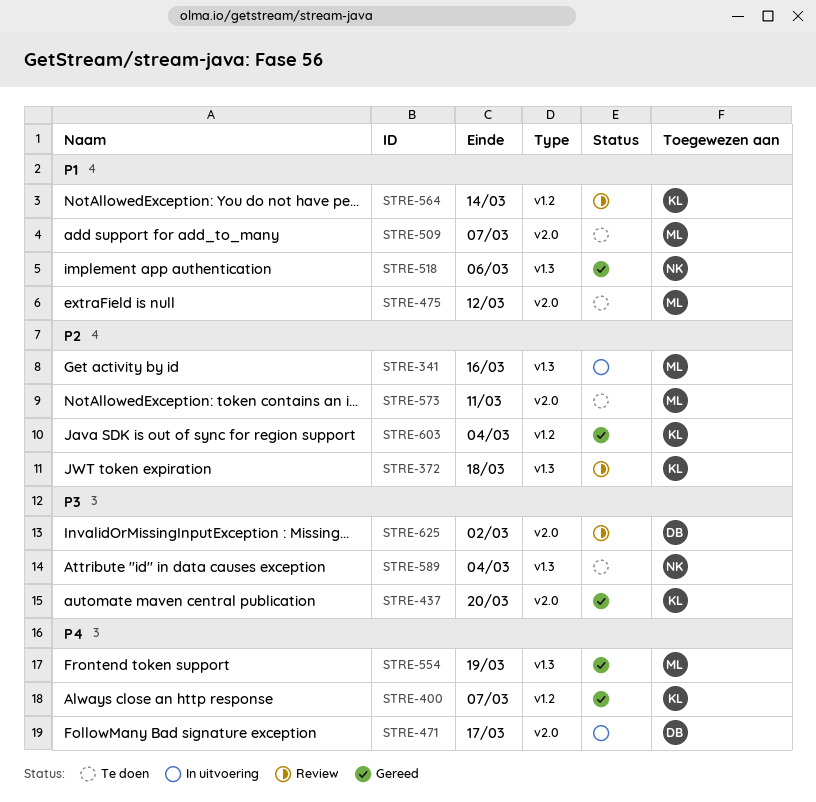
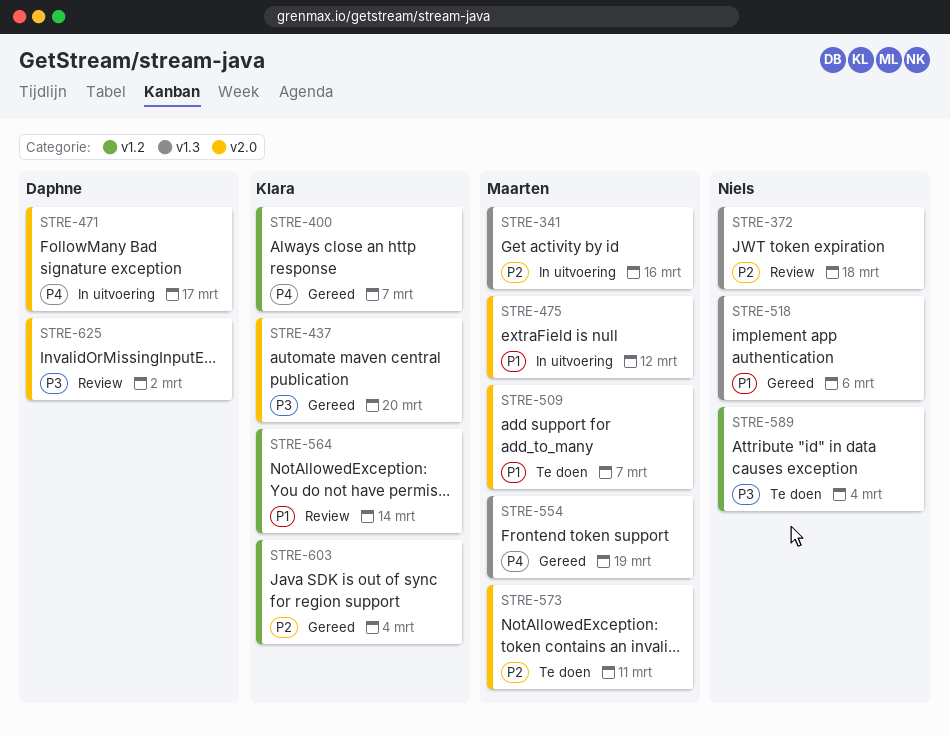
STRE-372, owner: Klara -> Niels
STRE-475, status: Te doen -> In uitvoering
STRE-589, label: v1.3 -> v1.2

